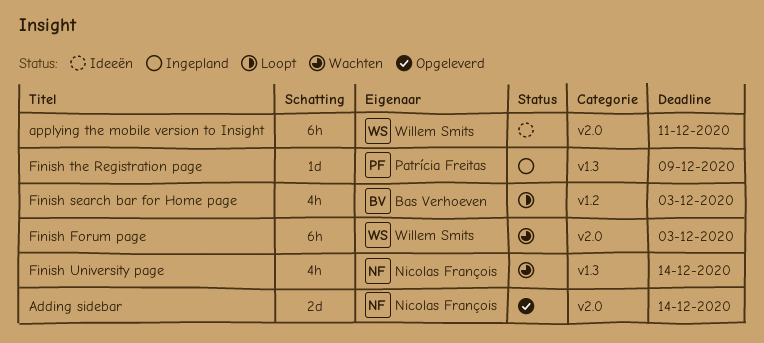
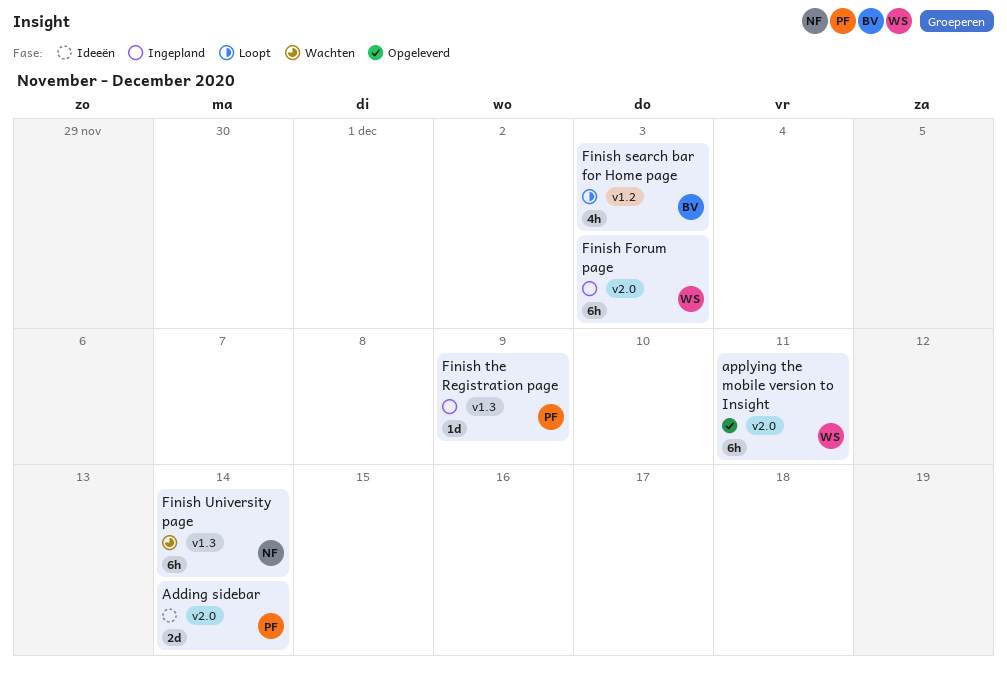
Adding sidebar, status: Opgeleverd -> Ideeën
Adding sidebar, owner: Nicolas François -> Patrícia Freitas
applying the mobile version to Insight, status: Ideeën -> Opgeleverd
Finish Forum page, status: Wachten -> Ingepland
Finish University page, estimate: 4h -> 6h

